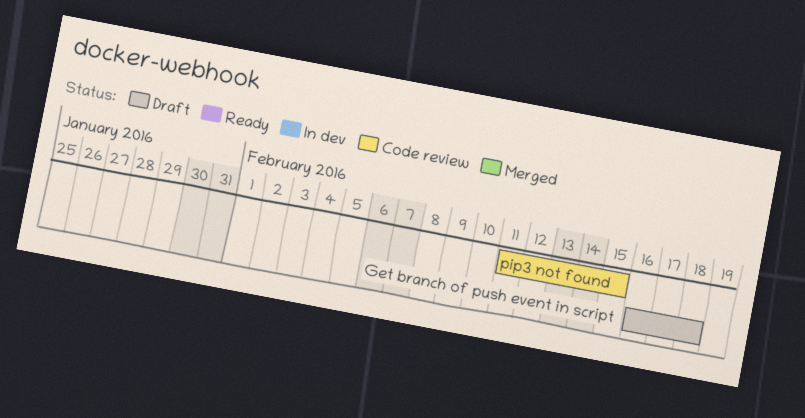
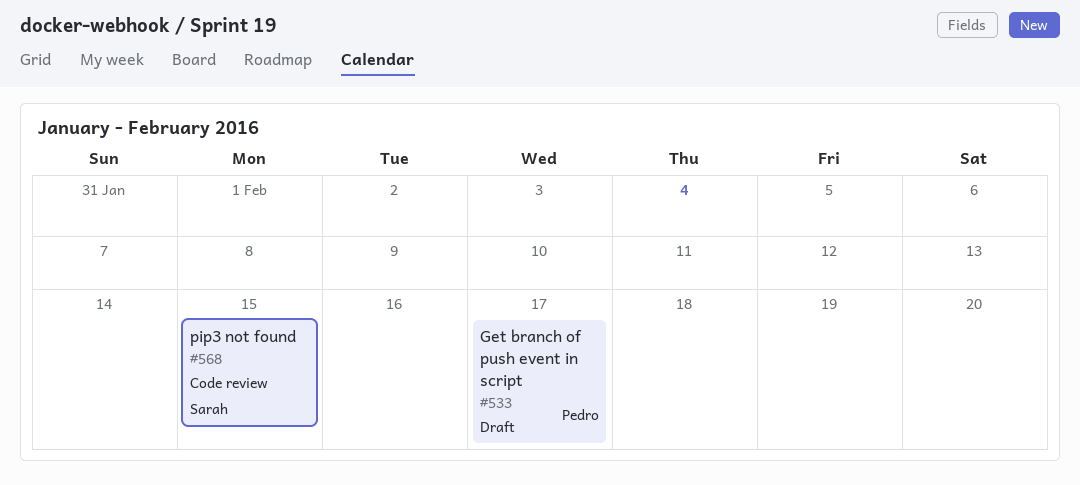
Get branch of push event in script, due: Feb 18 -> Feb 17

